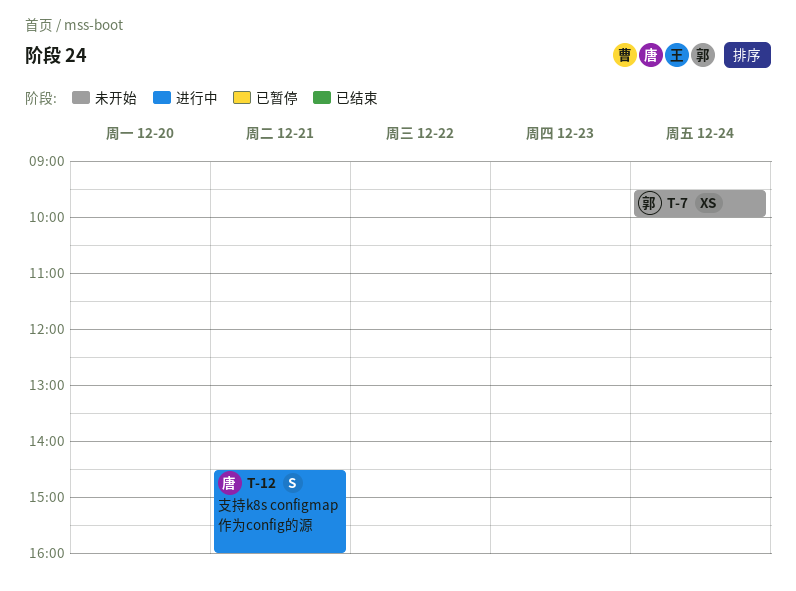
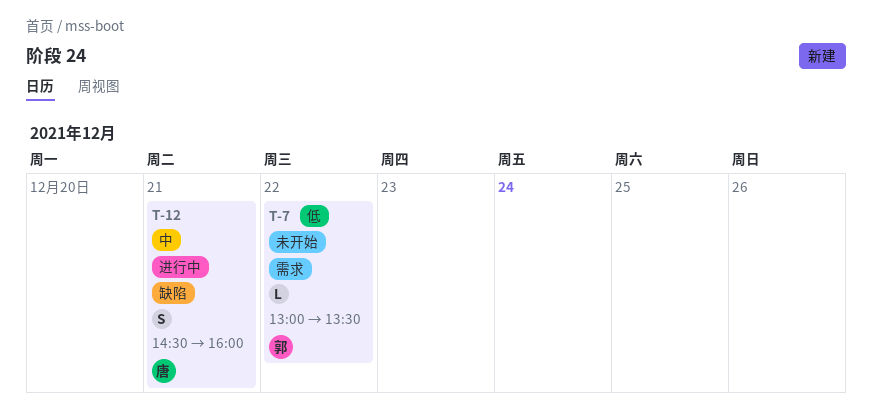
T-7, estimate: XS -> L
T-7, day: Dec 24 -> Dec 22
T-7, begins: 09:30 -> 13:00
T-7, ends: 10:00 -> 13:30

